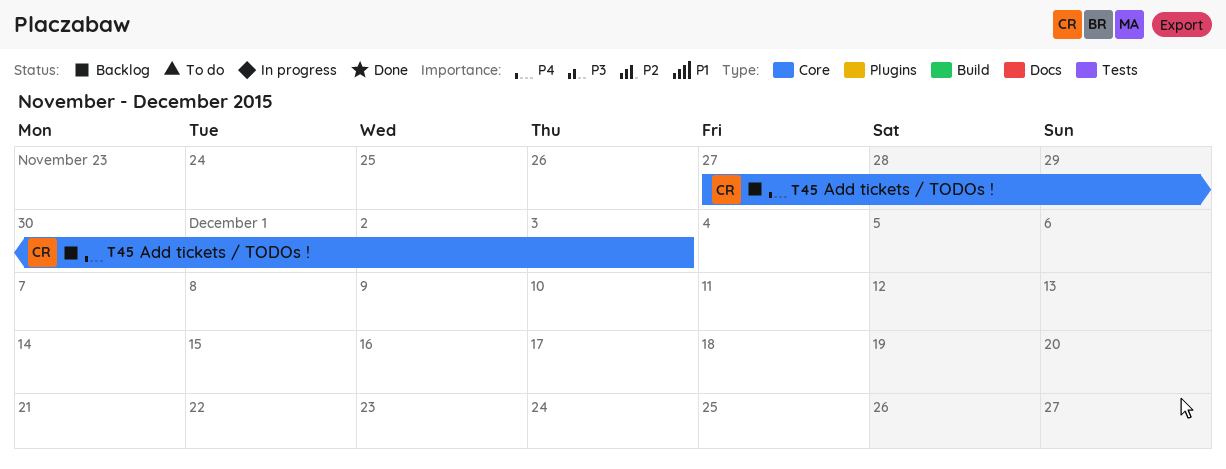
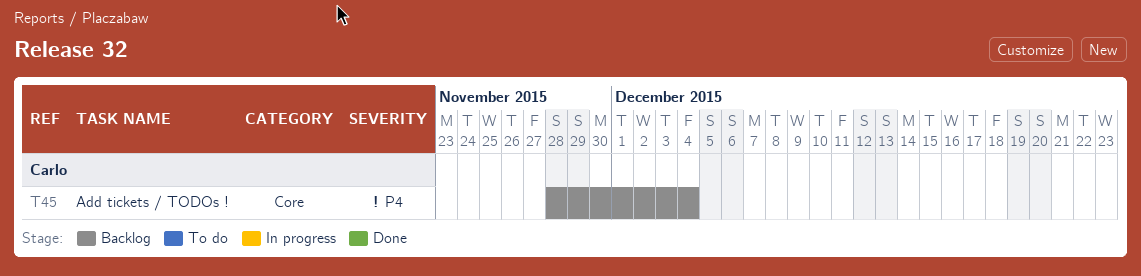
T45, start: Nov 27 -> Nov 28
T45, due: Dec 3 -> Dec 4

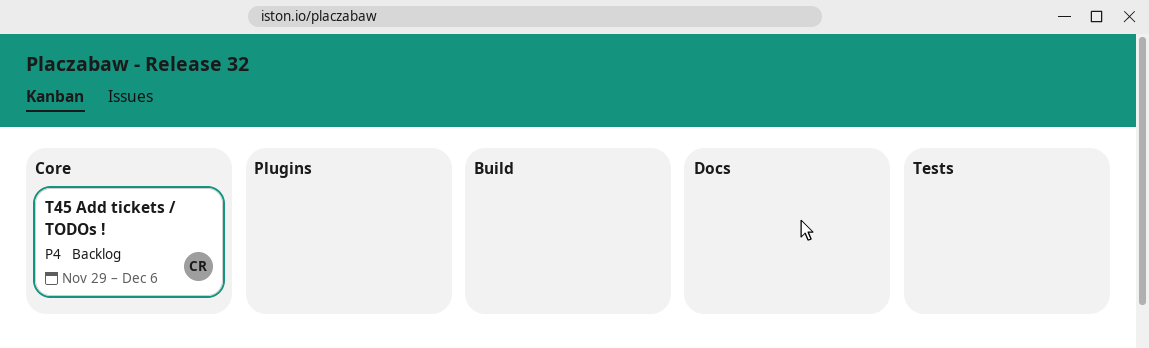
T45, start: Nov 28 -> Nov 29
T45, due: Dec 4 -> Dec 6

